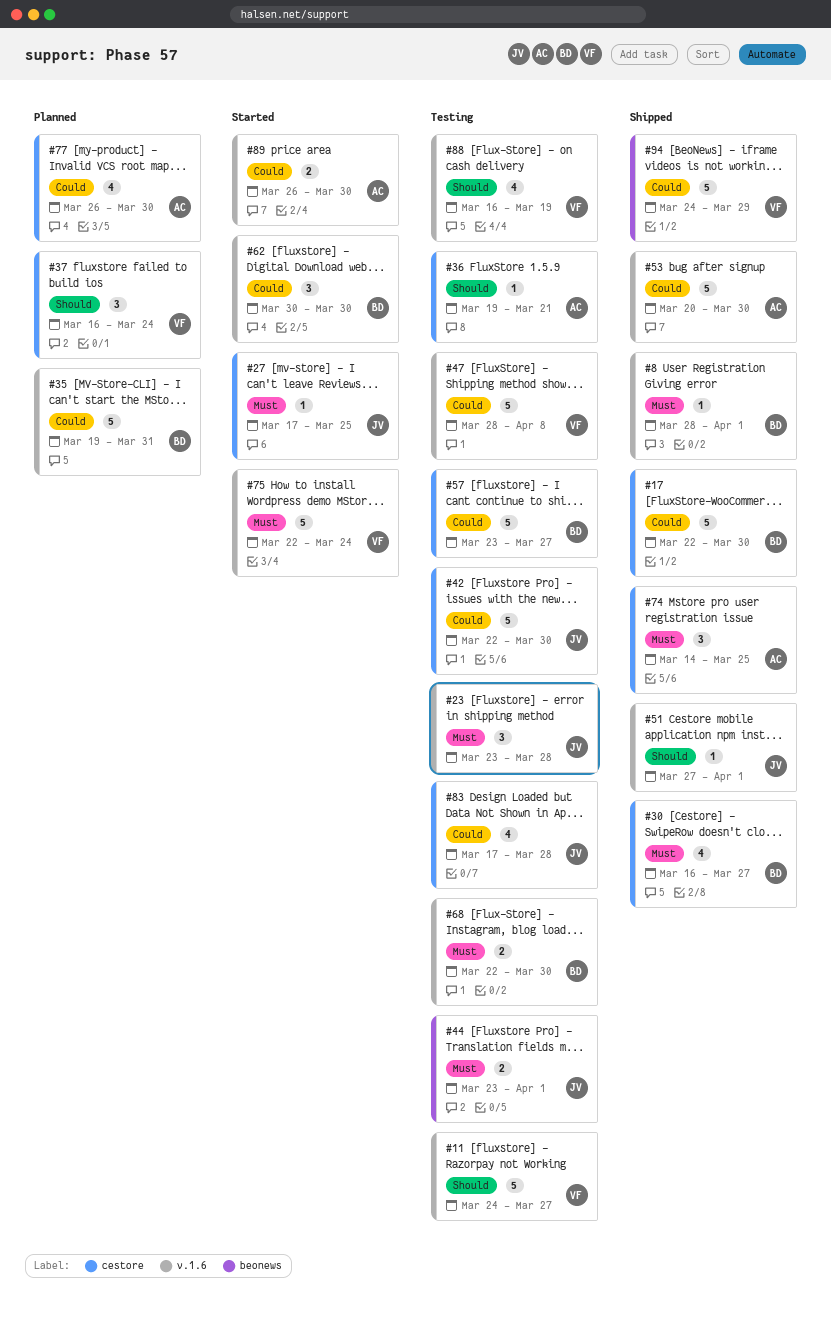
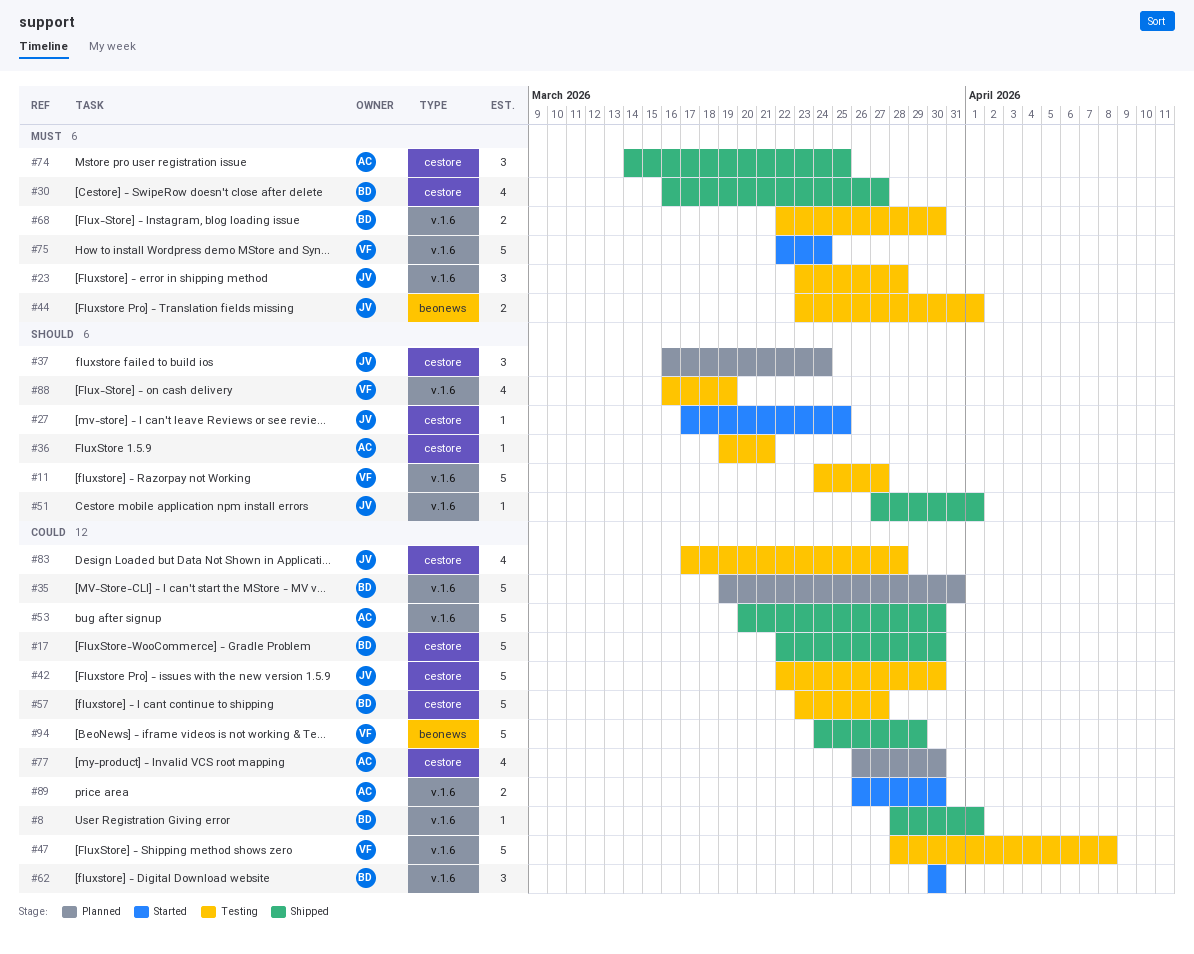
#8, priority: Must -> Could
#27, priority: Must -> Should
#37, owner: VF -> JV

